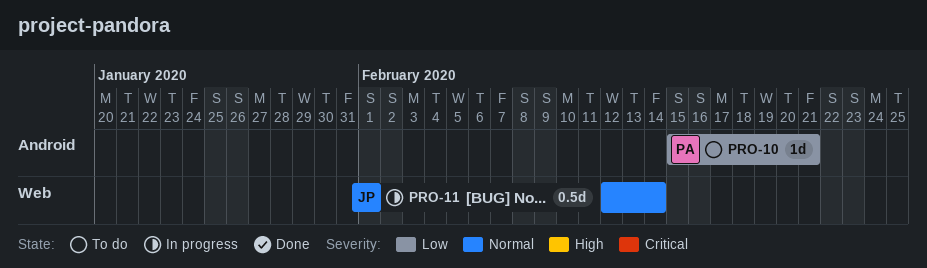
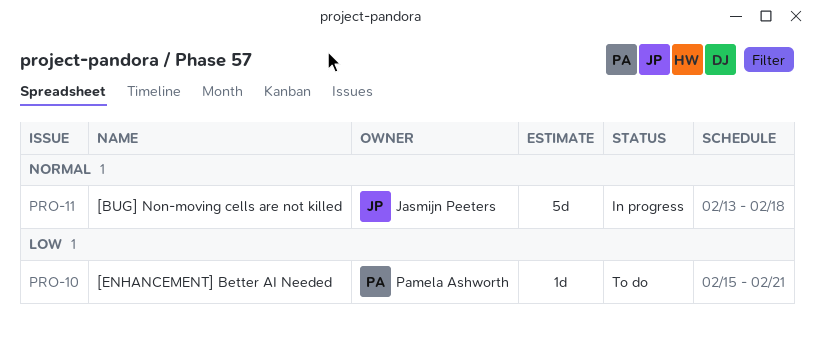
PRO-11, estimate: 0.5d -> 5d
PRO-11, start: Feb 12 -> Feb 13
PRO-11, due: Feb 14 -> Feb 18

